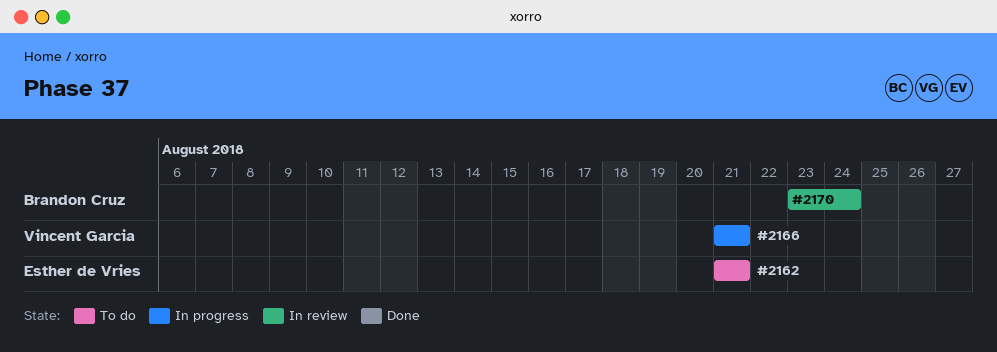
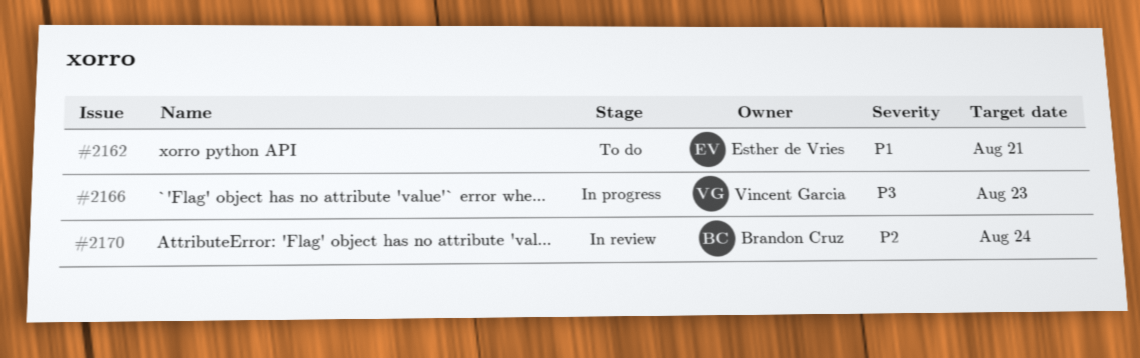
#2166, due: Aug 21 -> Aug 23

